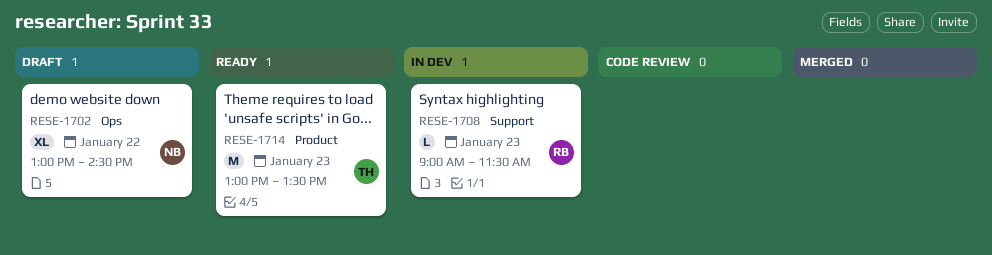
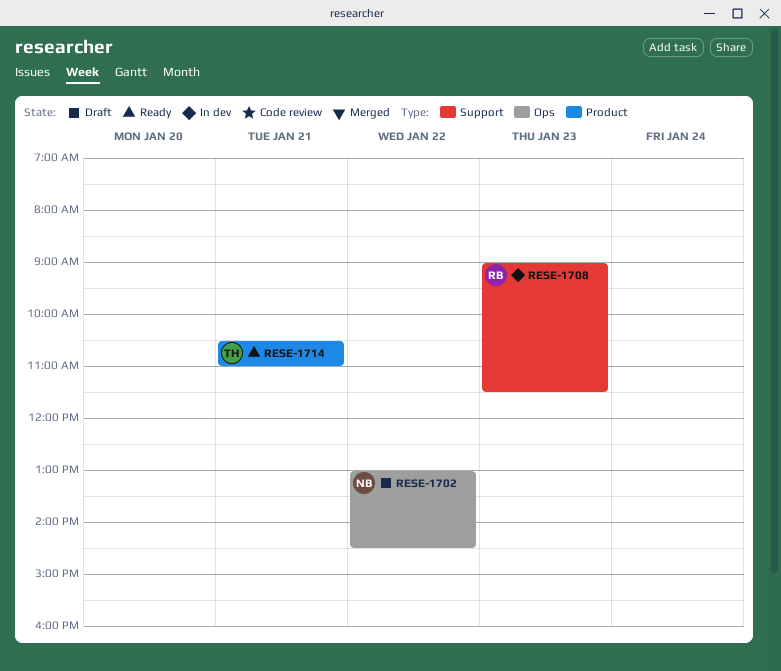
RESE-1714, day: Jan 23 -> Jan 21
RESE-1714, begins: 13:00 -> 10:30
RESE-1714, ends: 13:30 -> 11:00

